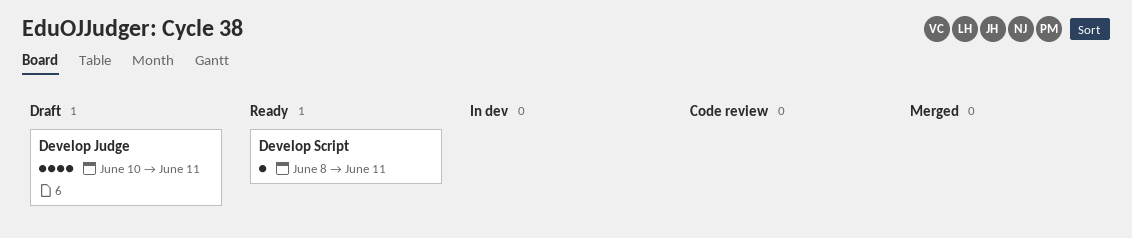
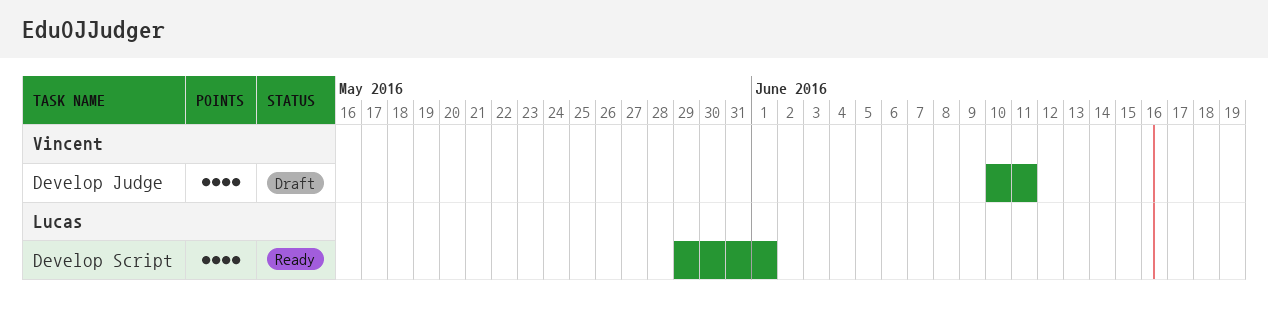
Develop Script, estimate: 1 -> 4
Develop Script, start: Jun 8 -> May 29
Develop Script, due: Jun 11 -> Jun 1

